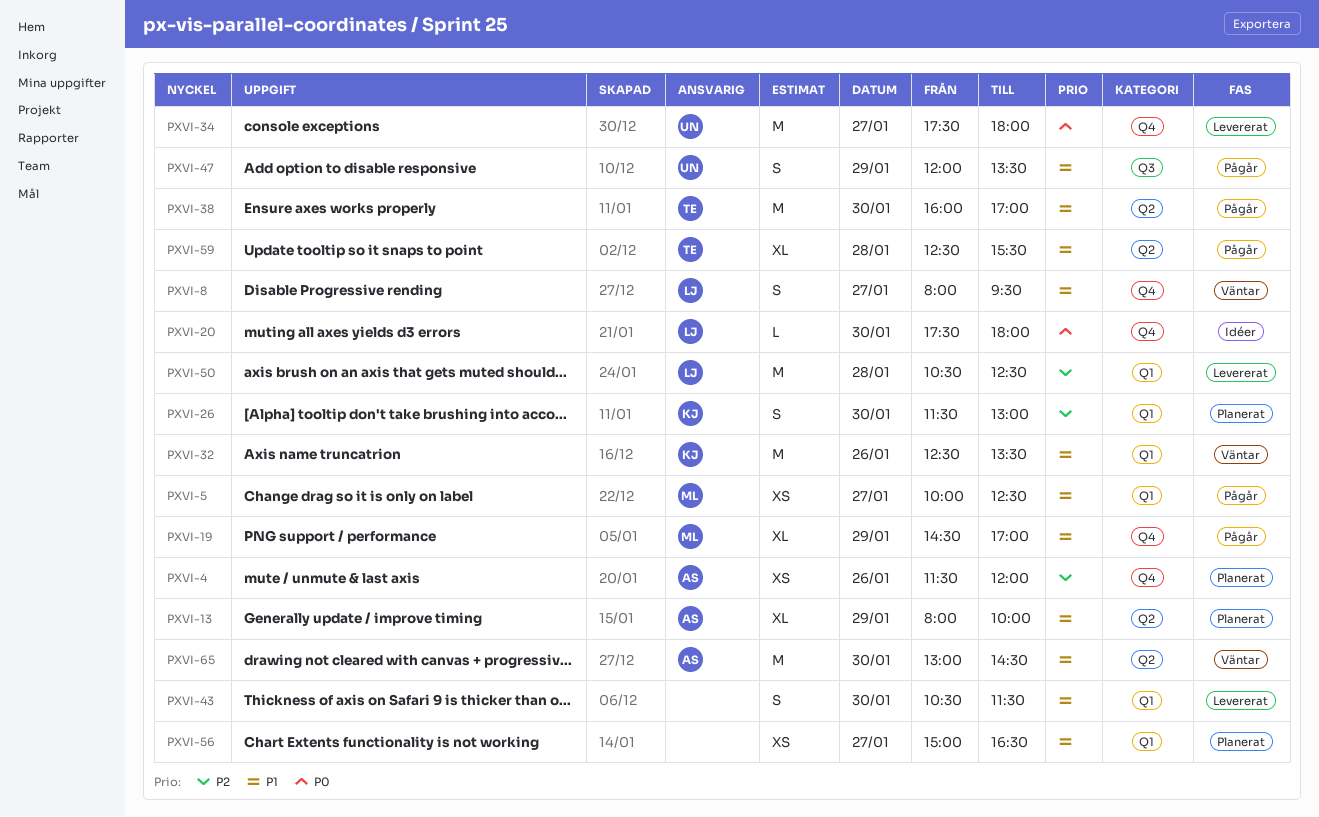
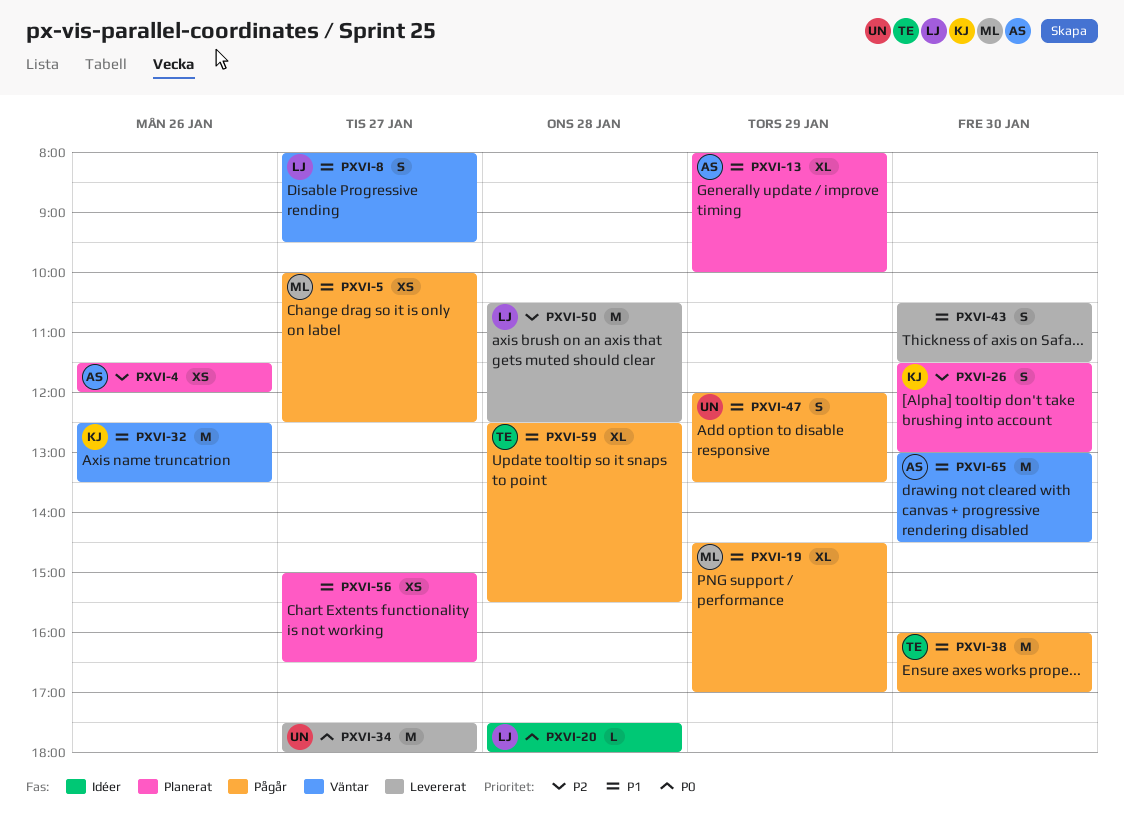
PXVI-20, day: Jan 30 -> Jan 28

